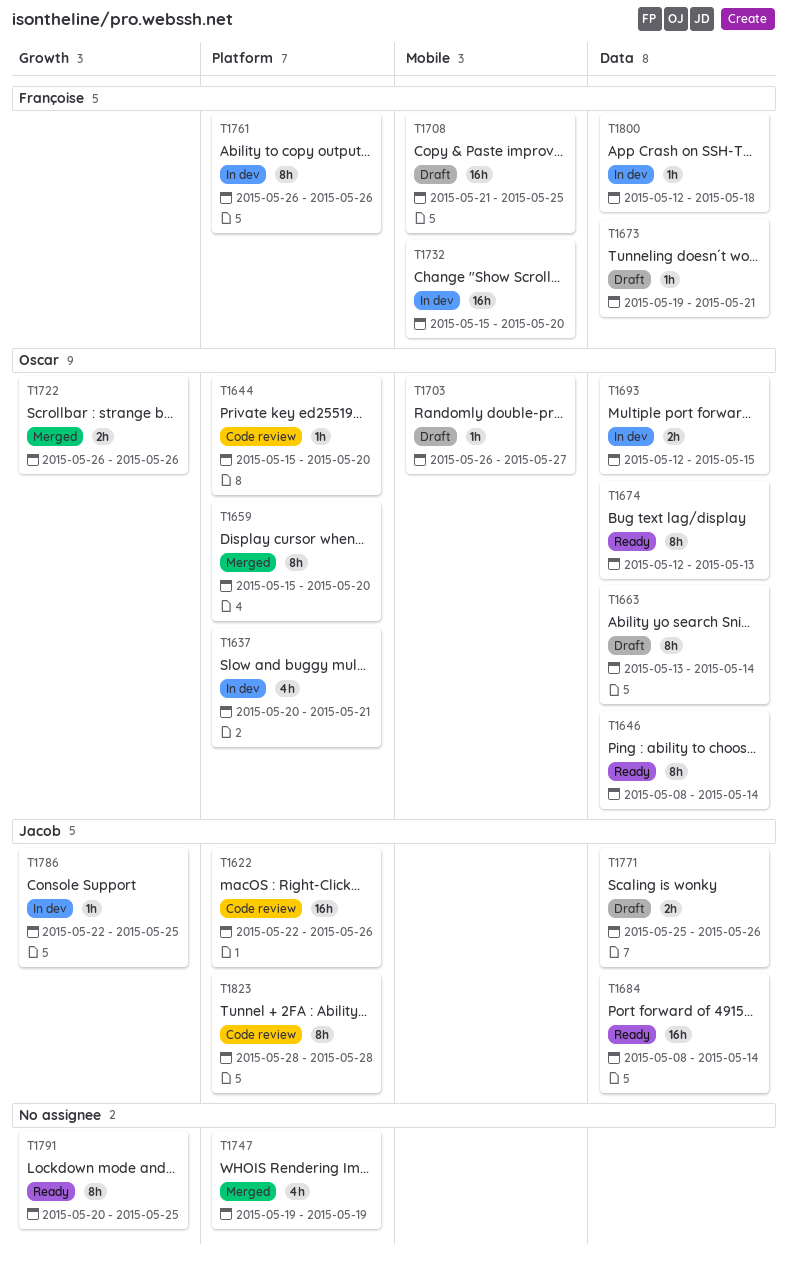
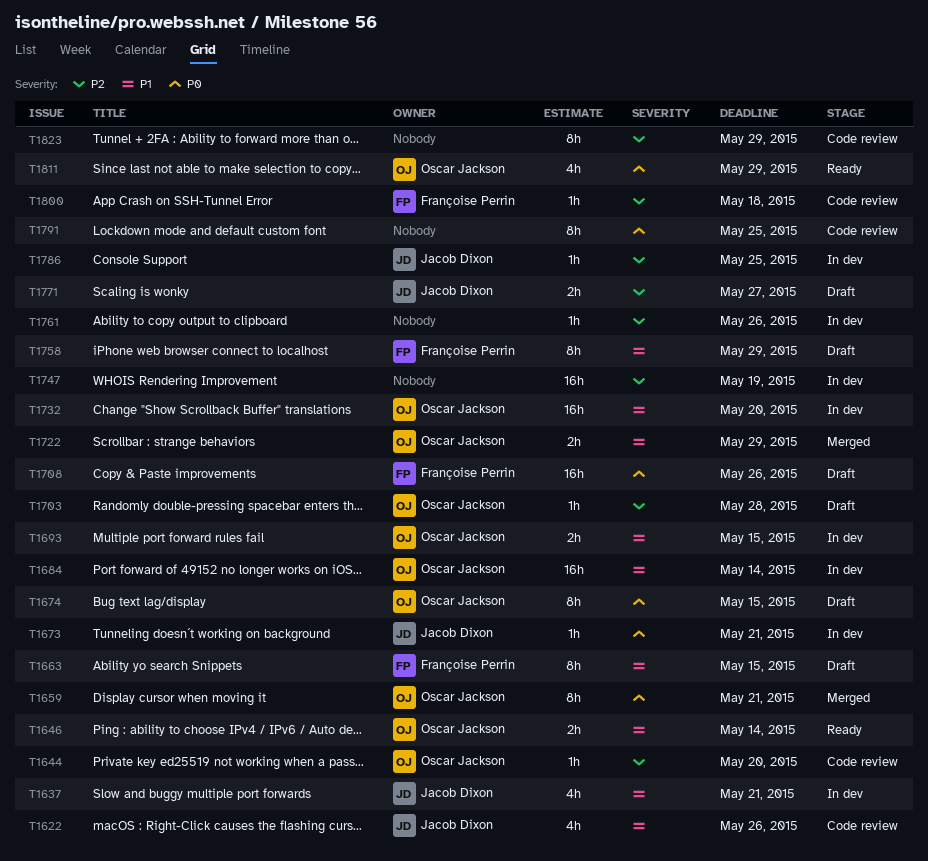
T1622, estimate: 16h -> 4h
T1637, owner: Oscar Jackson -> Jacob Dixon
T1646, estimate: 8h -> 2h
T1659, due: May 20 -> May 21
T1663, owner: Oscar Jackson -> Françoise Perrin
T1663, due: May 14 -> May 15
T1673, status: Draft -> In dev
T1673, owner: Françoise Perrin -> Jacob Dixon
T1674, status: Ready -> Draft
T1674, due: May 13 -> May 15
T1684, status: Ready -> In dev
T1684, owner: Jacob Dixon -> Oscar Jackson
T1703, due: May 27 -> May 28
T1708, due: May 25 -> May 26
T1722, due: May 26 -> May 29
T1732, owner: Françoise Perrin -> Oscar Jackson
T1747, status: Merged -> In dev
T1747, estimate: 4h -> 16h
T1758: none -> present
T1761, owner: Françoise Perrin -> none
T1761, estimate: 8h -> 1h
T1771, due: May 26 -> May 27
T1791, status: Ready -> Code review
T1800, status: In dev -> Code review
T1811: none -> present
T1823, owner: Jacob Dixon -> none
T1823, due: May 28 -> May 29

